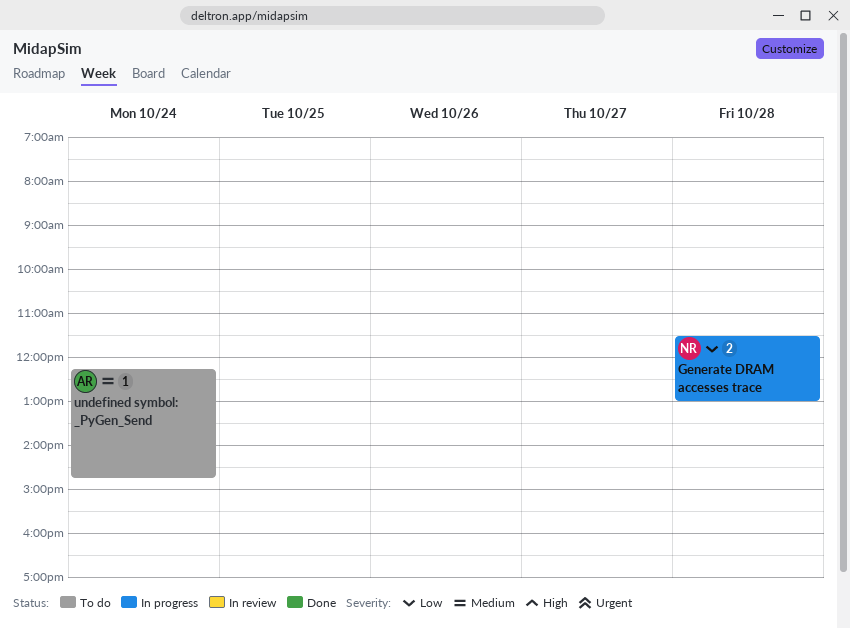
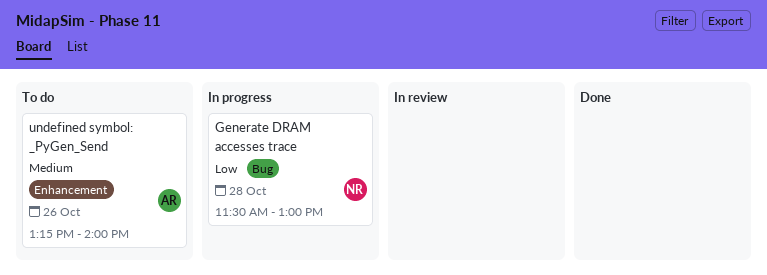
undefined symbol: _PyGen_Send, day: Oct 24 -> Oct 26
undefined symbol: _PyGen_Send, begins: 12:15 -> 13:15
undefined symbol: _PyGen_Send, ends: 14:45 -> 14:00

